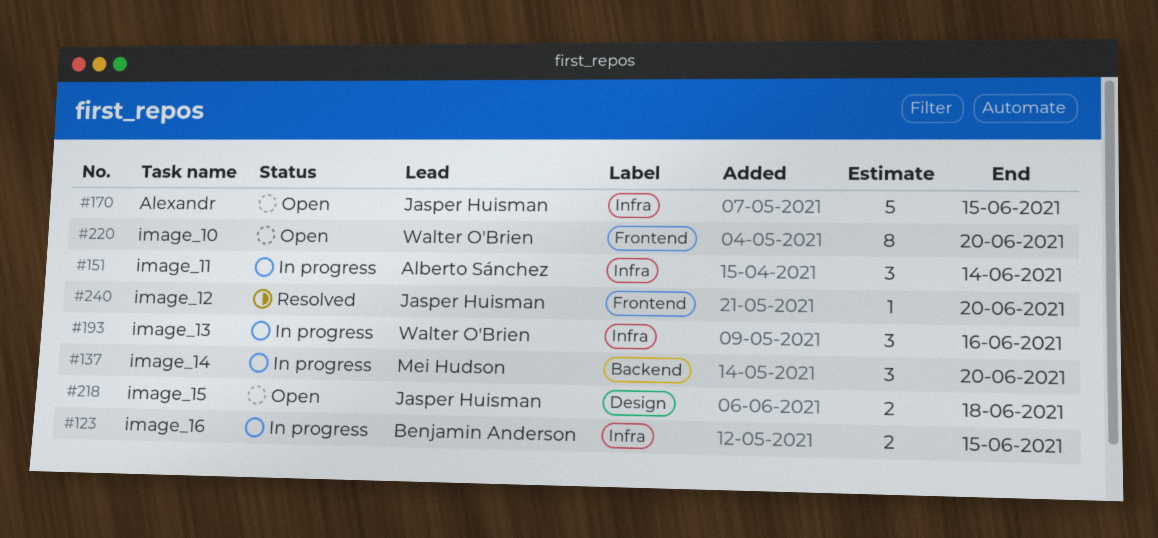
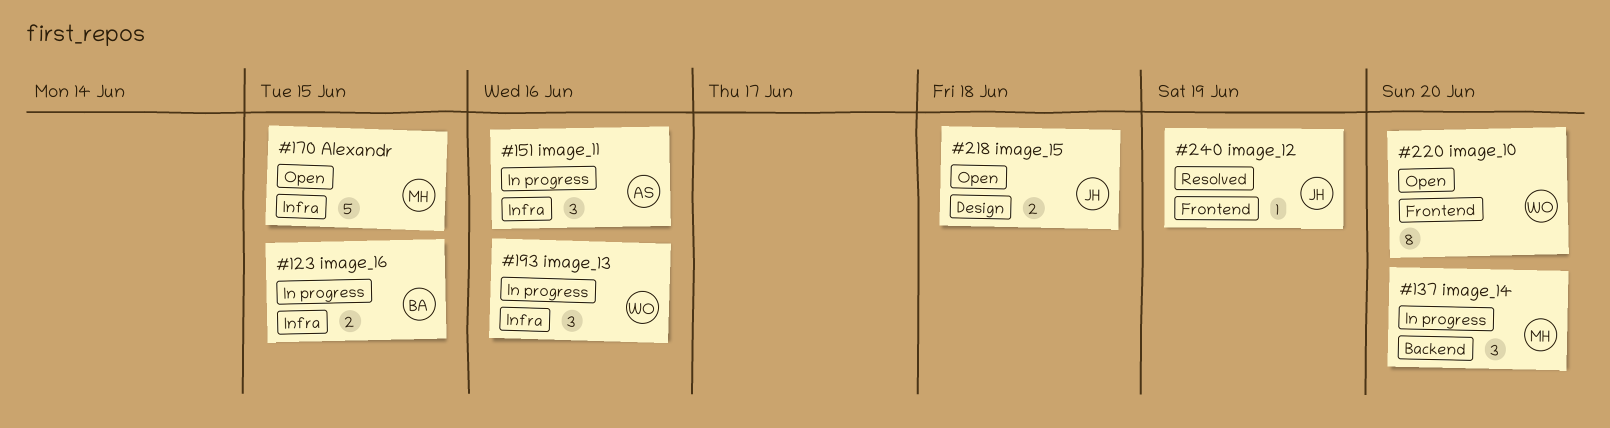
#151, due: Jun 14 -> Jun 16
#170, owner: Jasper Huisman -> Mei Hudson
#240, due: Jun 20 -> Jun 19

